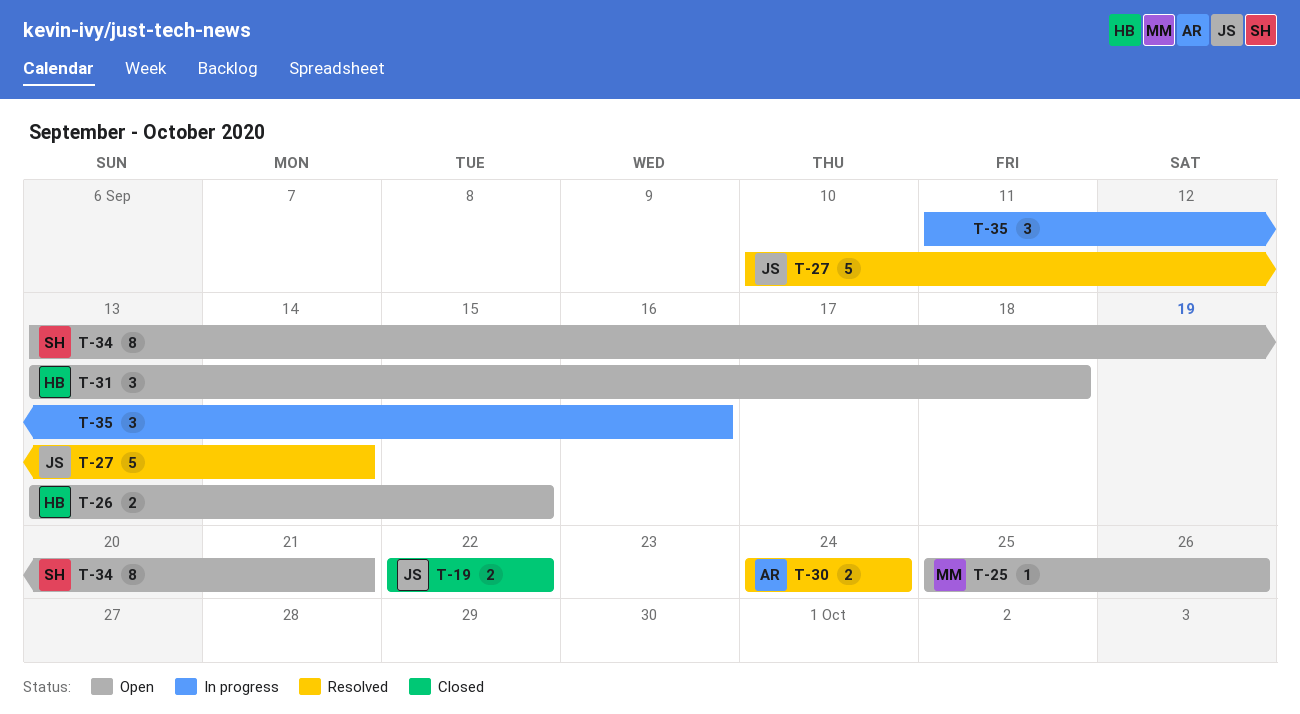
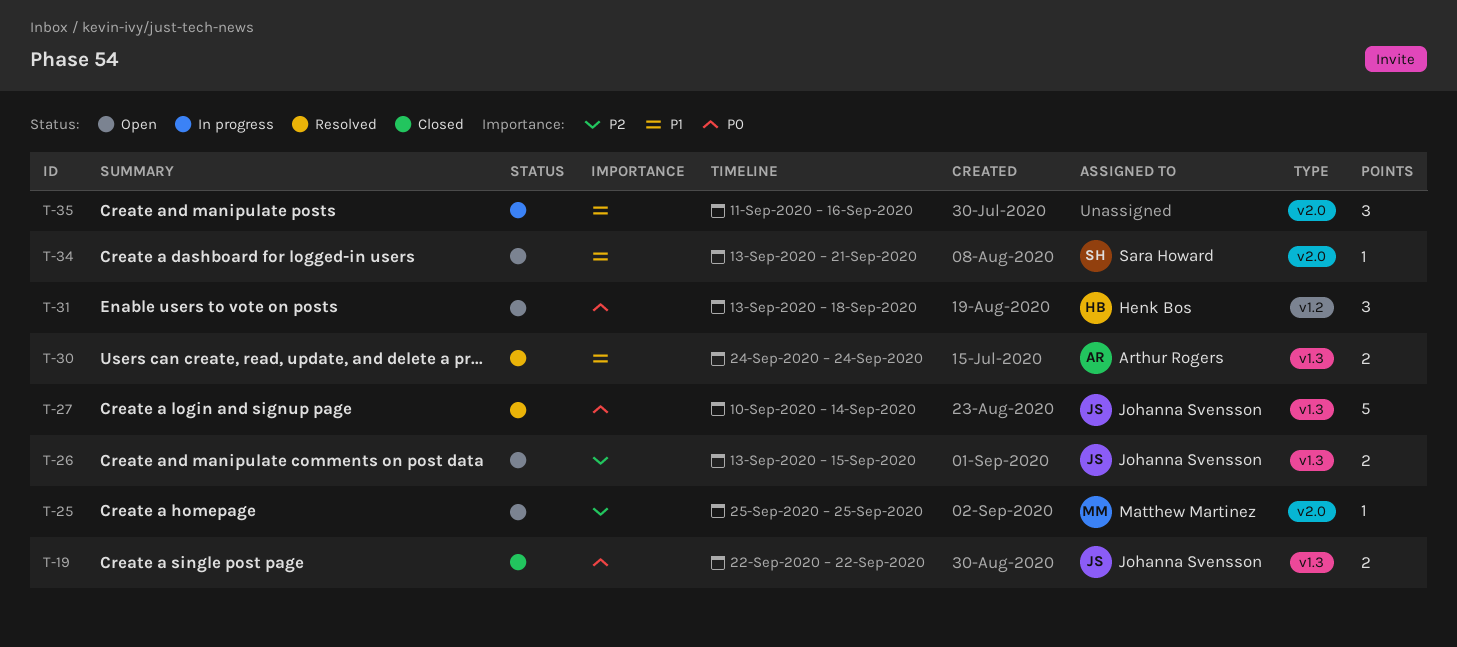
T-25, due: Sep 26 -> Sep 25
T-26, owner: Henk Bos -> Johanna Svensson
T-34, estimate: 8 -> 1

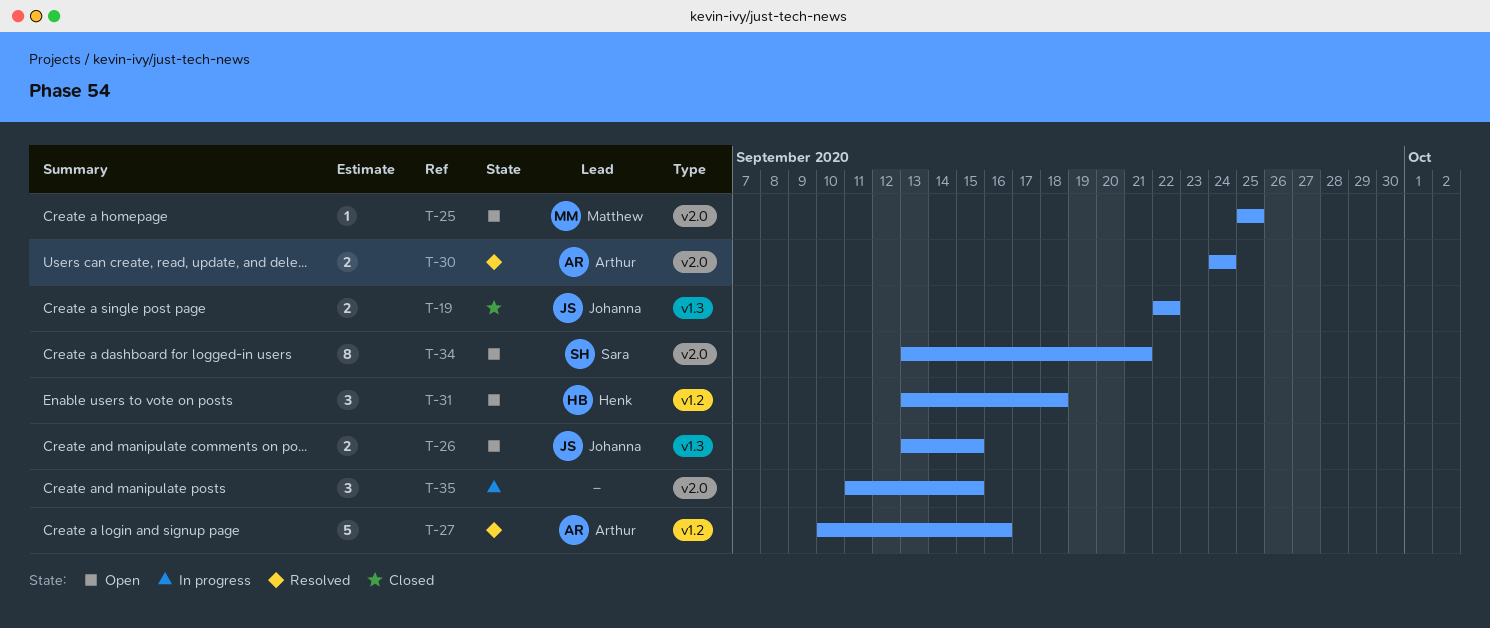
T-27, owner: Johanna Svensson -> Arthur Rogers
T-27, label: v1.3 -> v1.2
T-27, due: Sep 14 -> Sep 16
T-30, label: v1.3 -> v2.0
T-34, estimate: 1 -> 8
T-35, due: Sep 16 -> Sep 15

